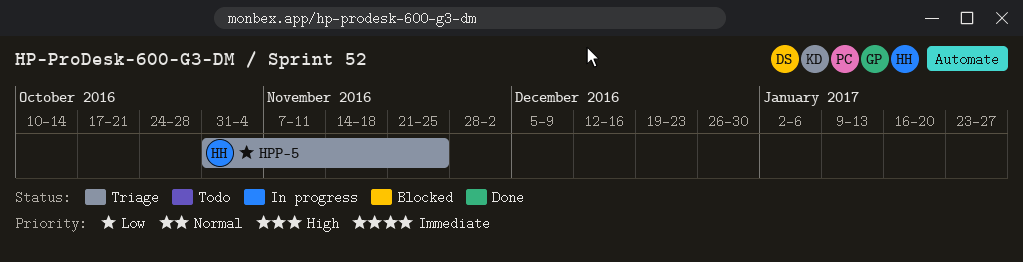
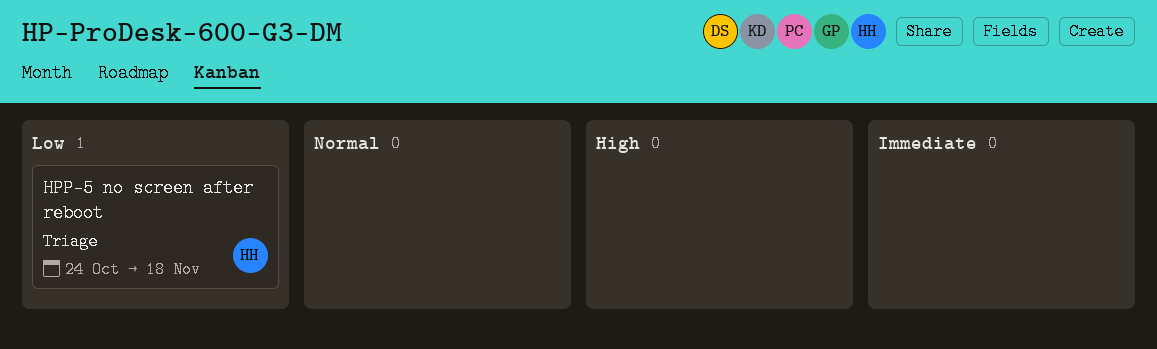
HPP-5, start: Oct 31 -> Oct 24
HPP-5, due: Nov 25 -> Nov 18

